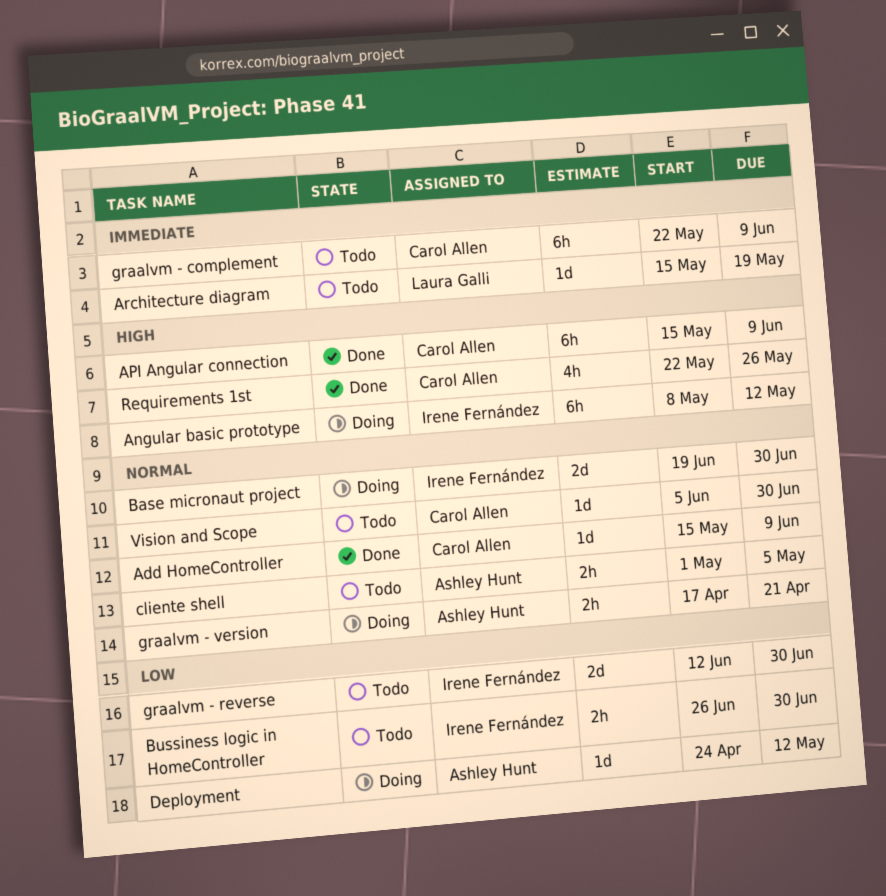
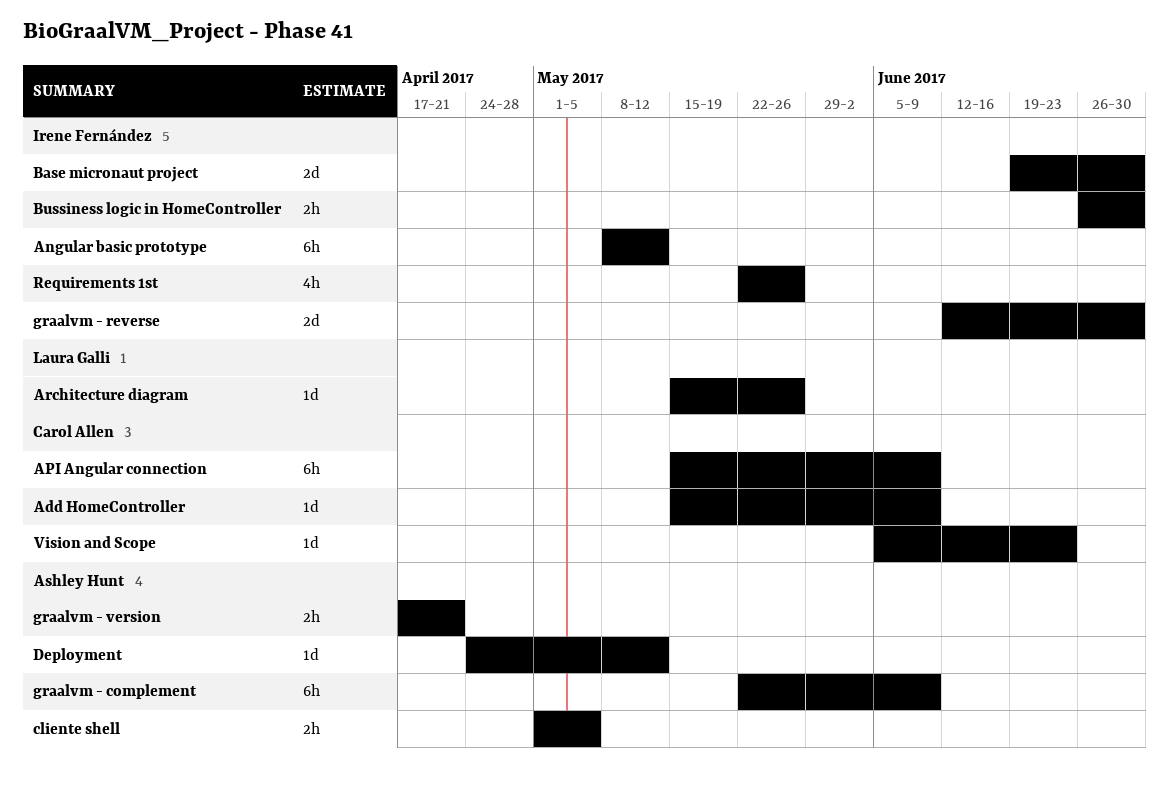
Architecture diagram, due: May 19 -> May 26
graalvm - complement, owner: Carol Allen -> Ashley Hunt
Requirements 1st, owner: Carol Allen -> Irene Fernández
Vision and Scope, due: Jun 30 -> Jun 23

